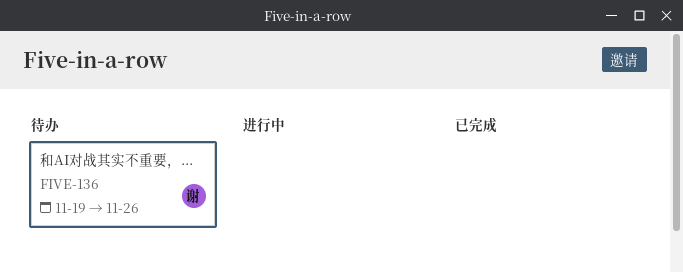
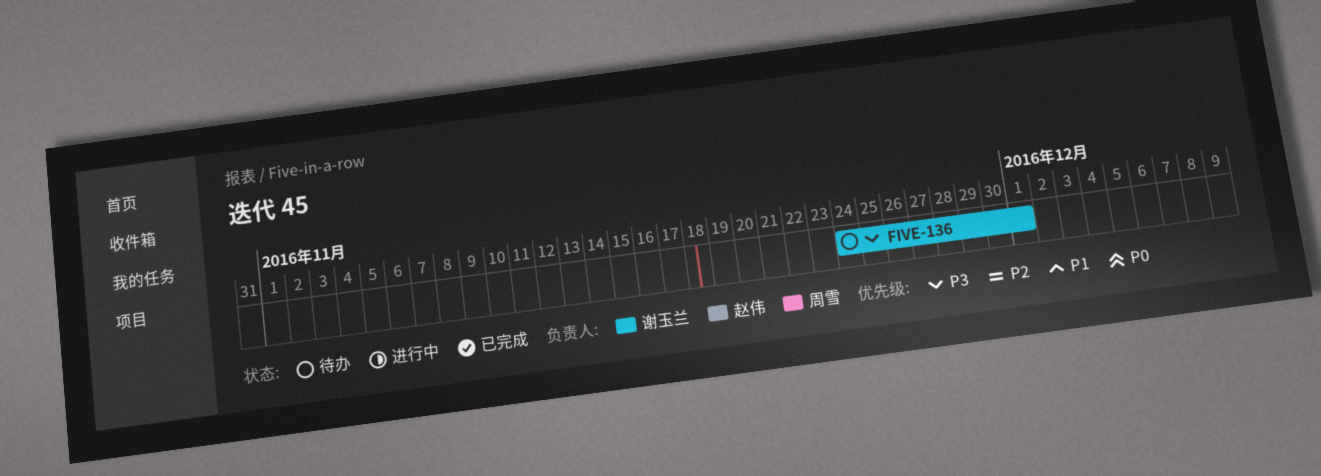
FIVE-136, start: Nov 19 -> Nov 24
FIVE-136, due: Nov 26 -> Dec 1

